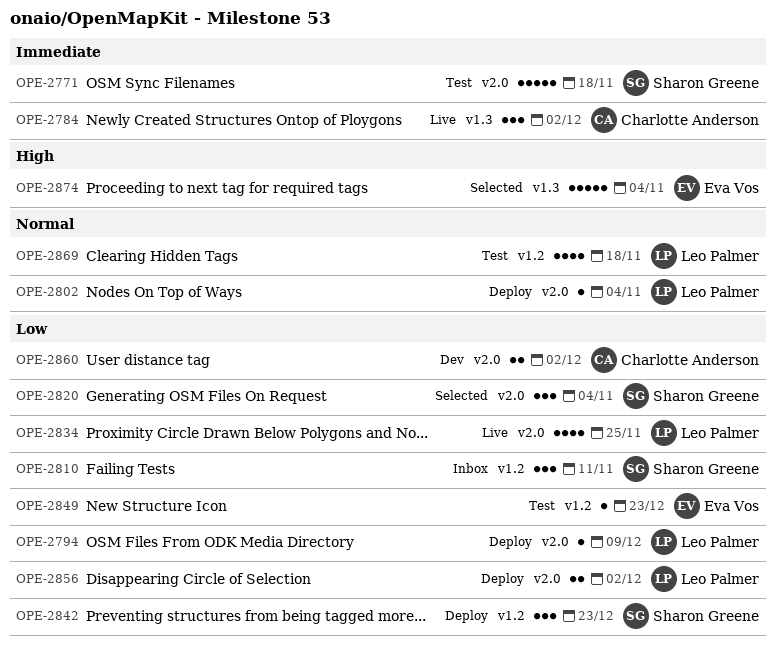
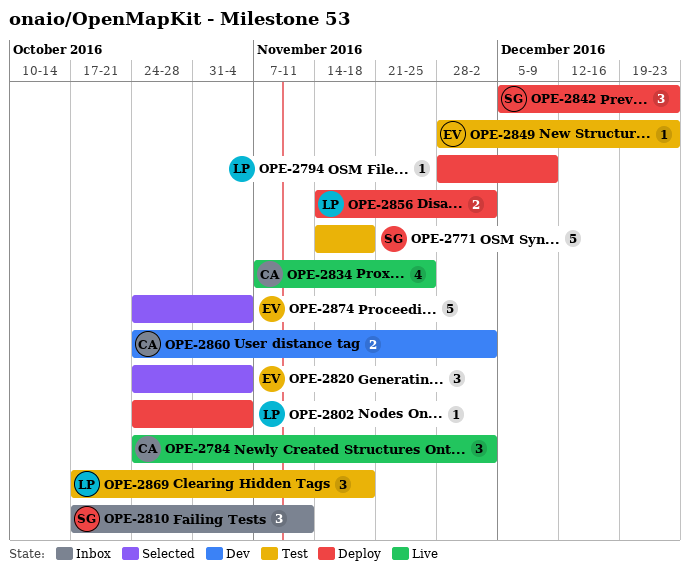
OPE-2820, owner: Sharon Greene -> Eva Vos
OPE-2834, owner: Leo Palmer -> Charlotte Anderson
OPE-2869, estimate: 4 -> 3

